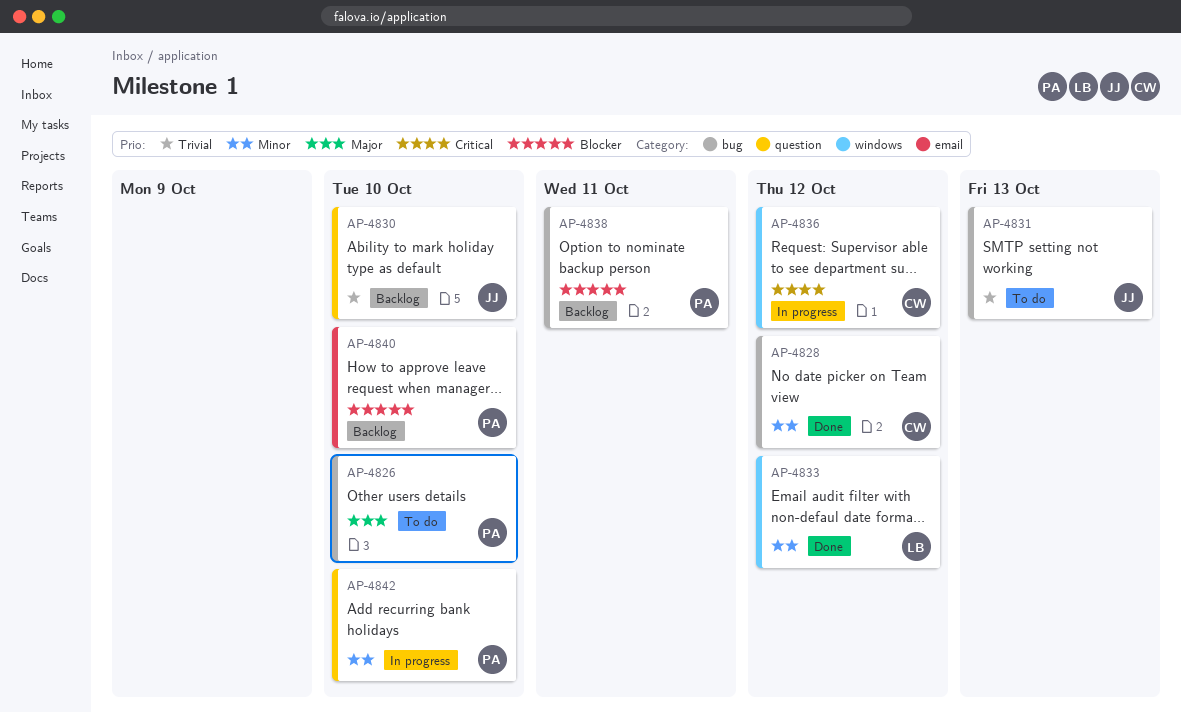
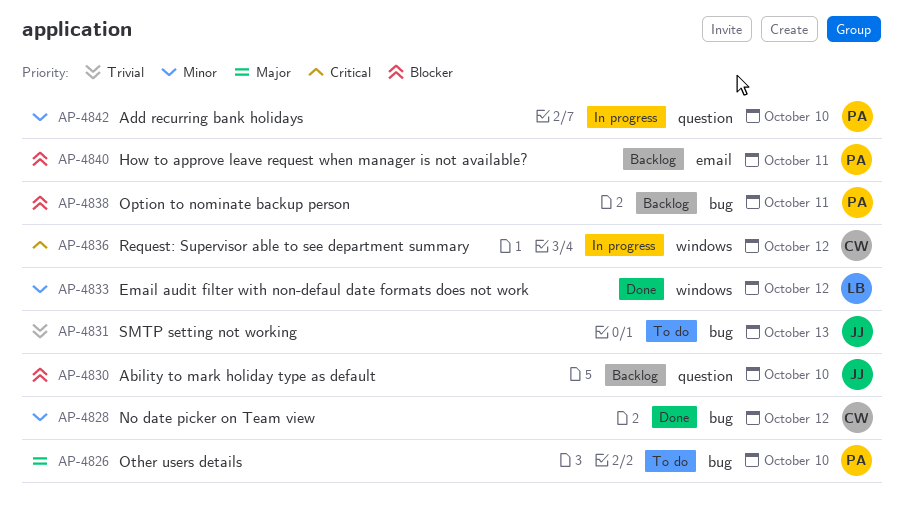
AP-4830, priority: Trivial -> Blocker
AP-4840, due: Oct 10 -> Oct 11

